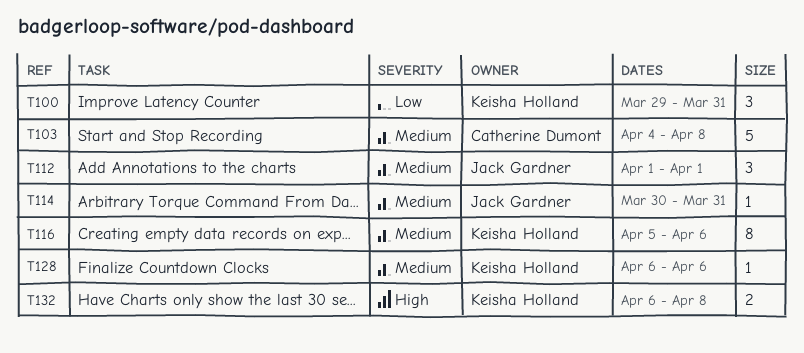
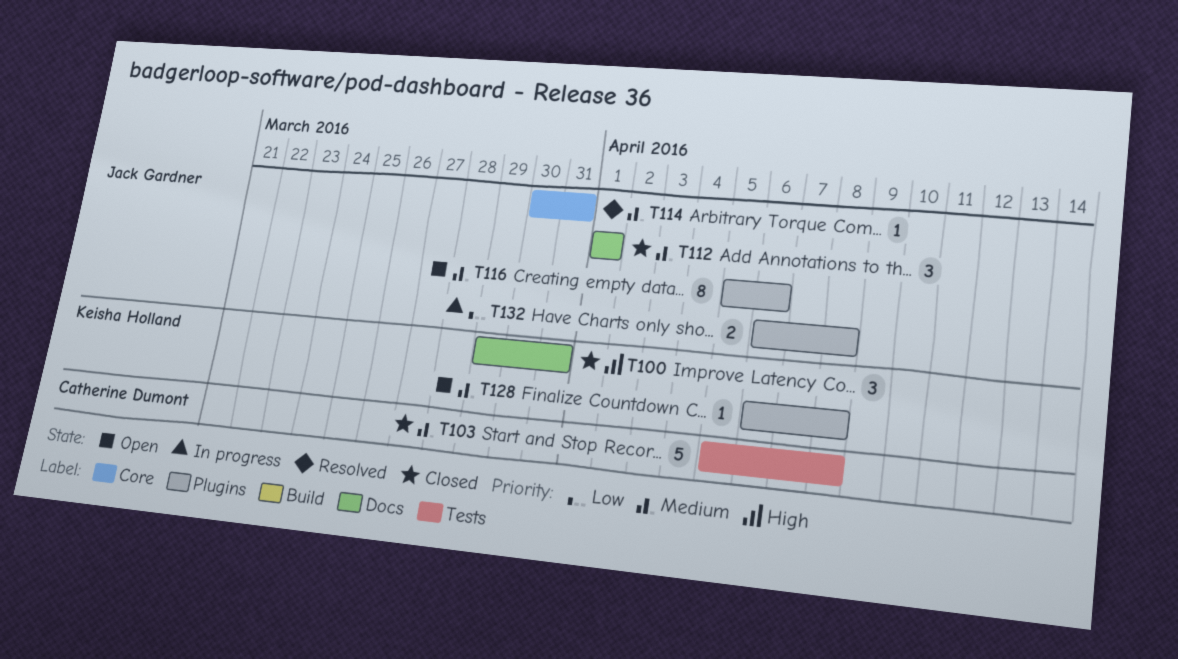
T100, priority: Low -> High
T103, start: Apr 4 -> Apr 5
T116, owner: Keisha Holland -> Jack Gardner
T128, due: Apr 6 -> Apr 8
T132, owner: Keisha Holland -> Jack Gardner
T132, priority: High -> Low

